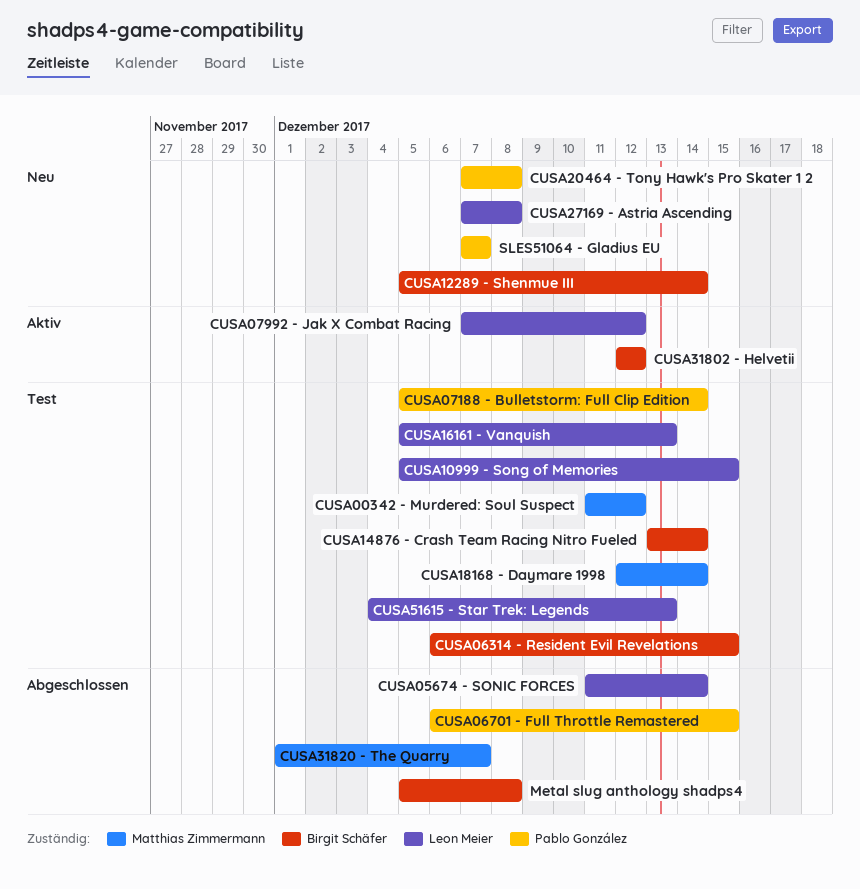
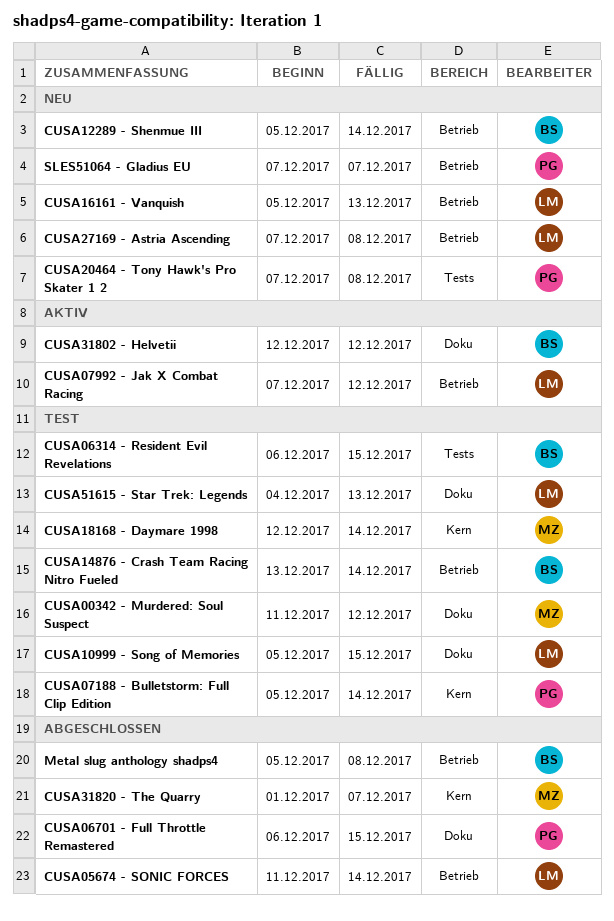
CUSA16161 - Vanquish, status: Test -> Neu

